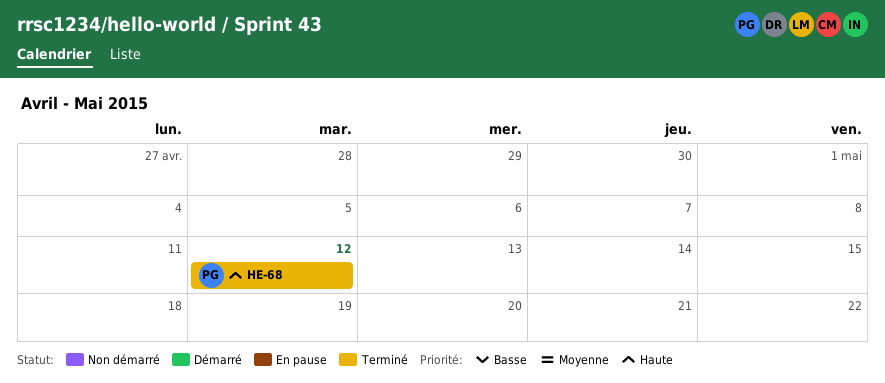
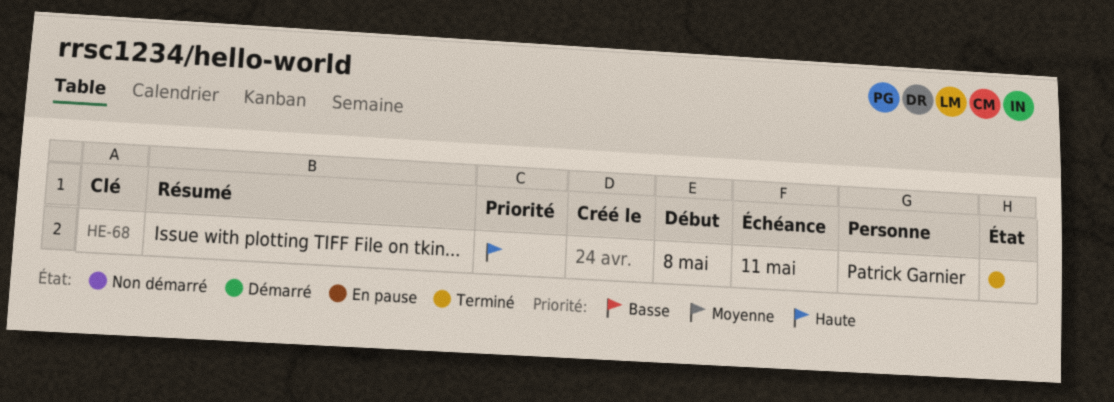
HE-68, start: May 12 -> May 8
HE-68, due: May 12 -> May 11

